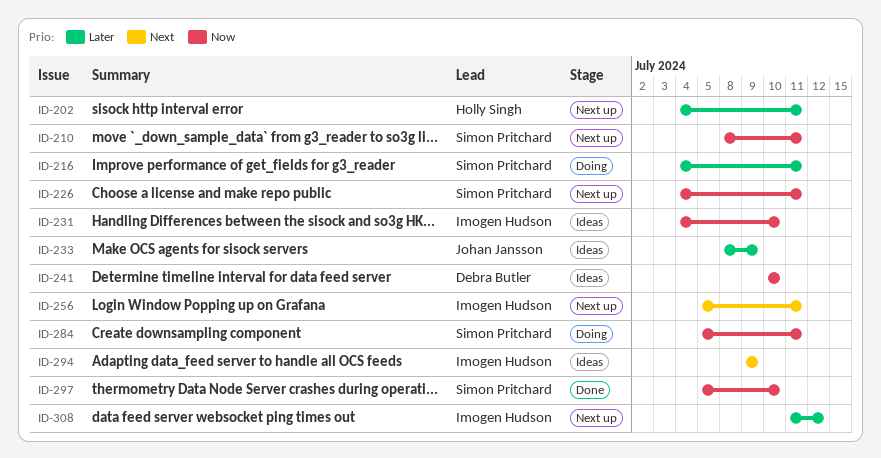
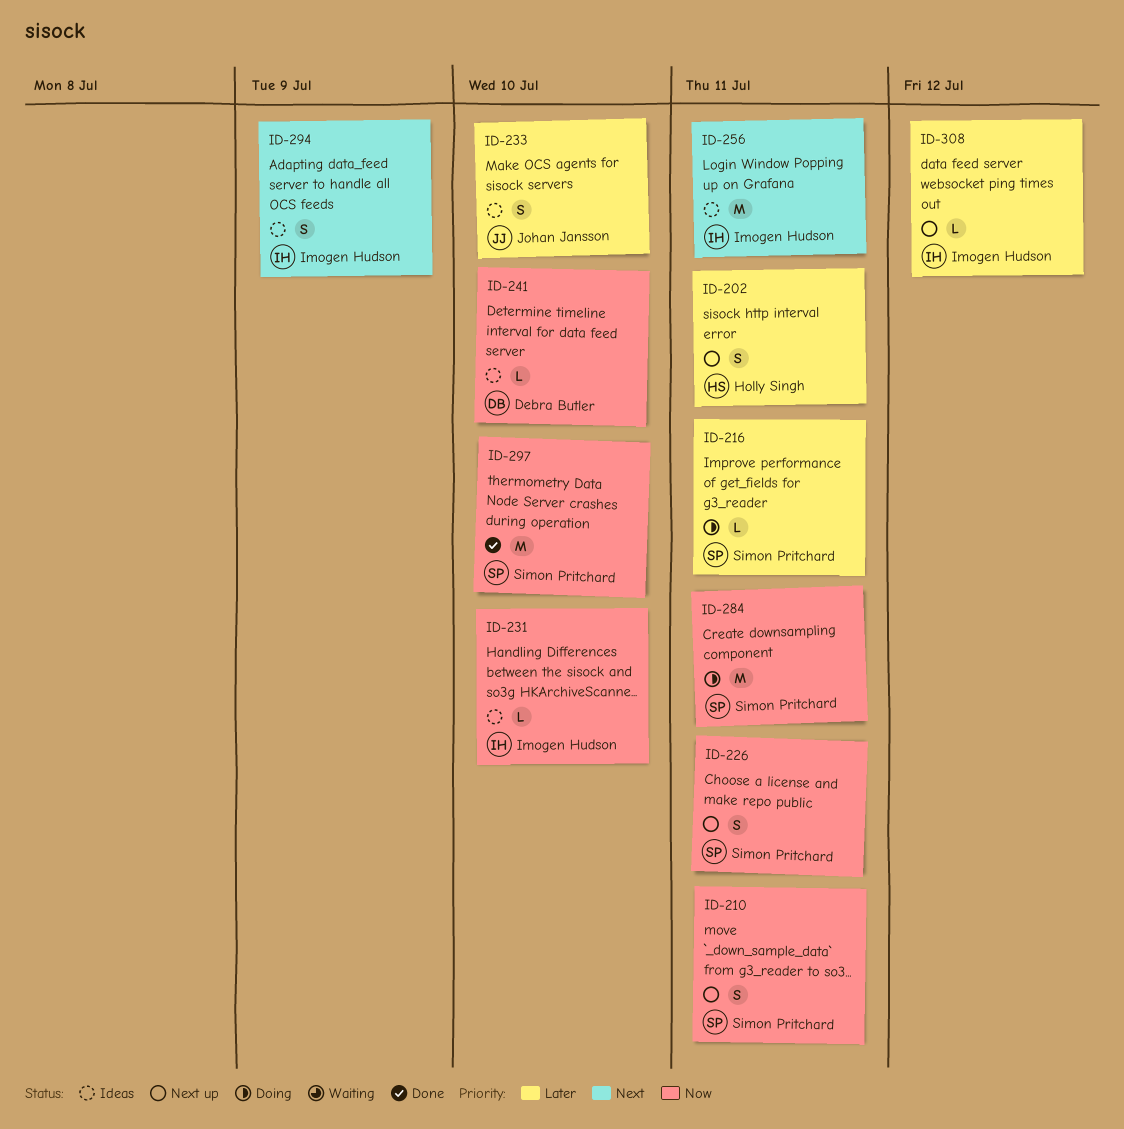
ID-233, due: Jul 9 -> Jul 10
ID-256, status: Next up -> Ideas

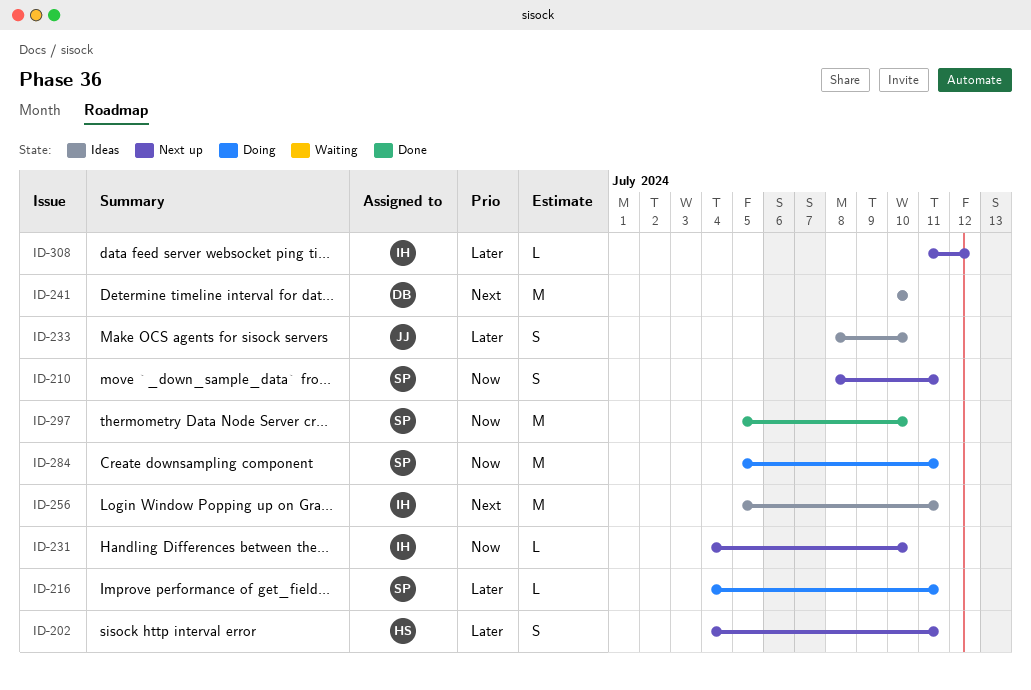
ID-226: present -> none
ID-231, status: Ideas -> Next up
ID-241, priority: Now -> Next
ID-241, estimate: L -> M
ID-294: present -> none

